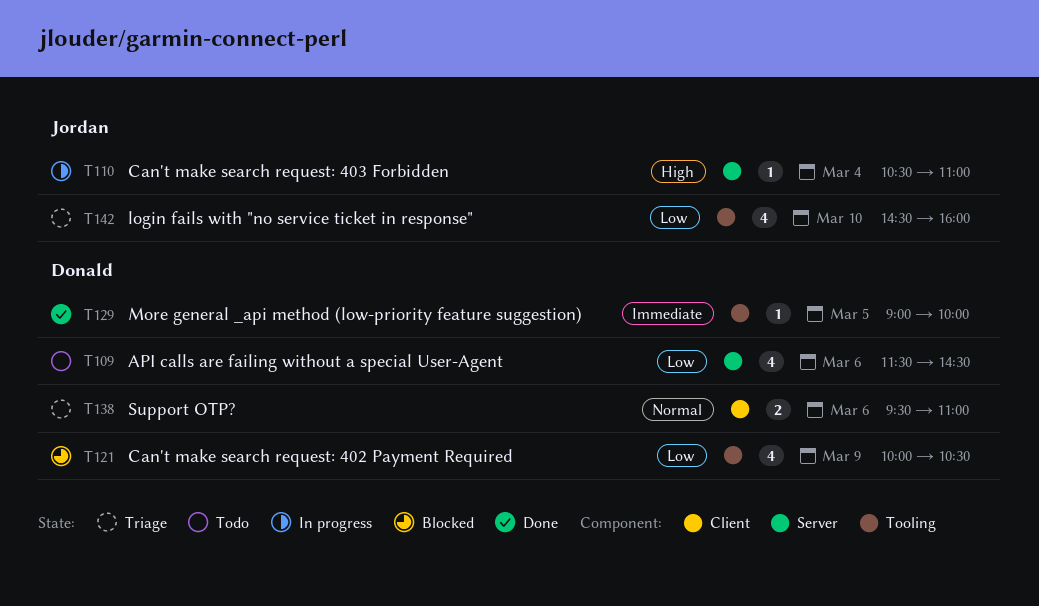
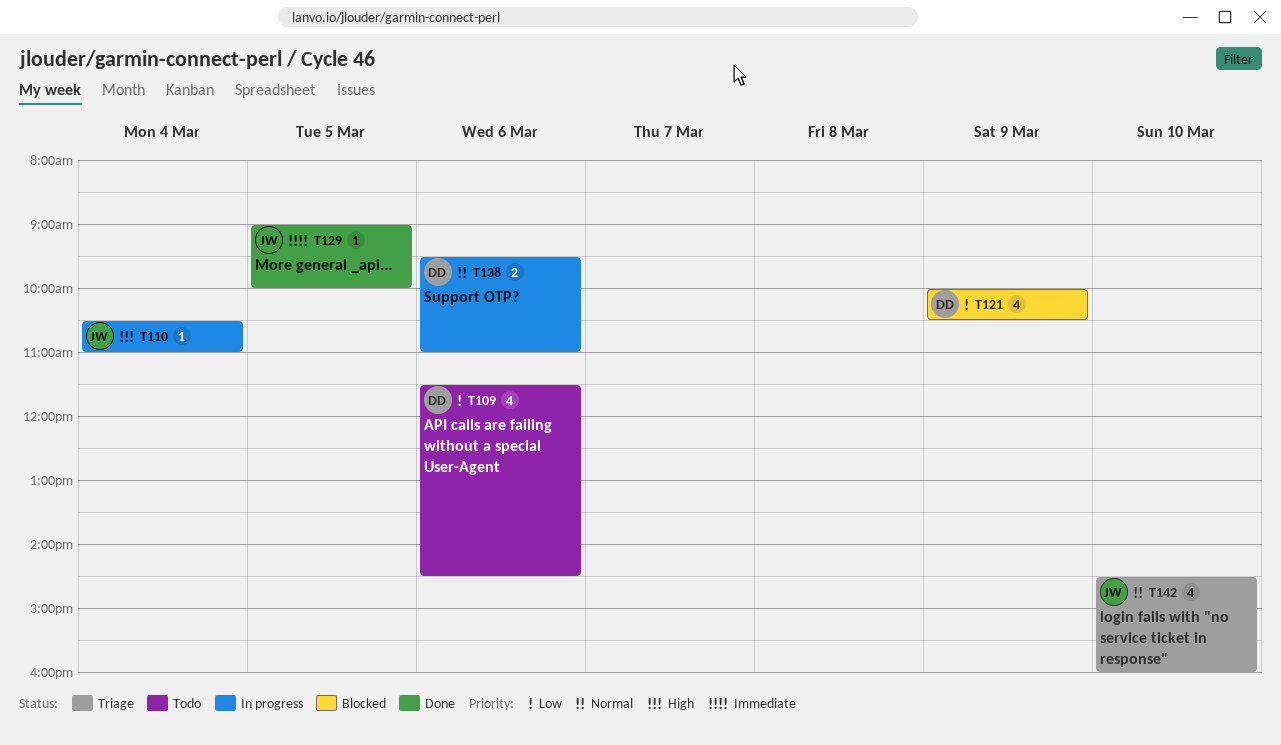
T129, owner: Donald -> Jordan
T138, status: Triage -> In progress
T142, priority: Low -> Normal

